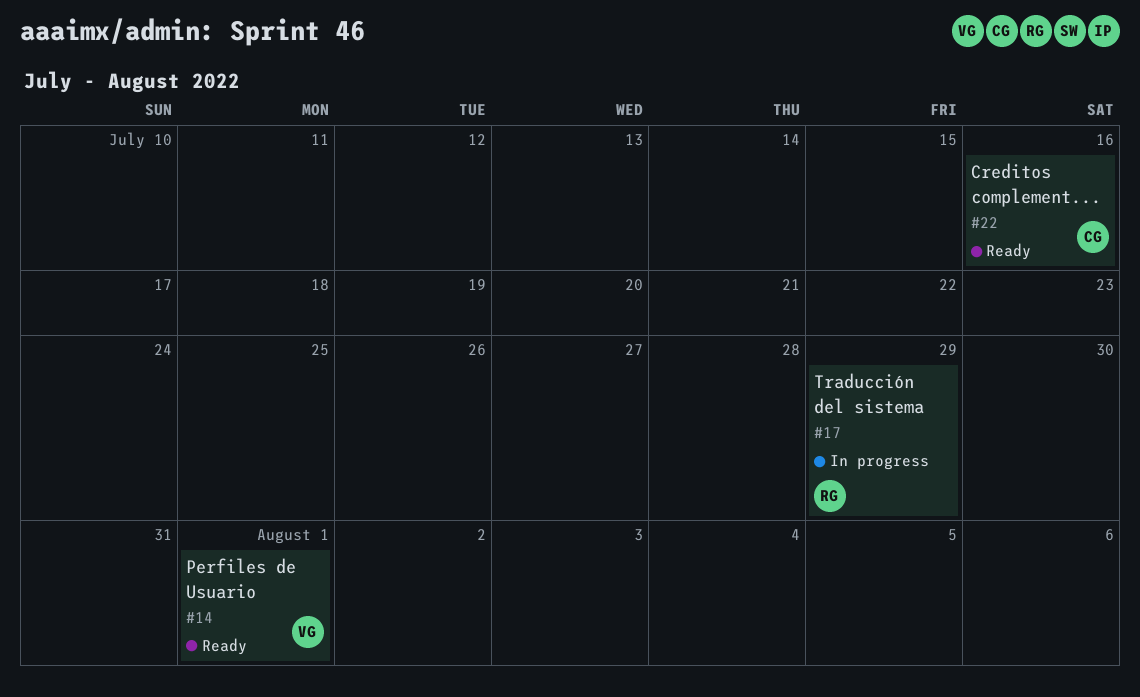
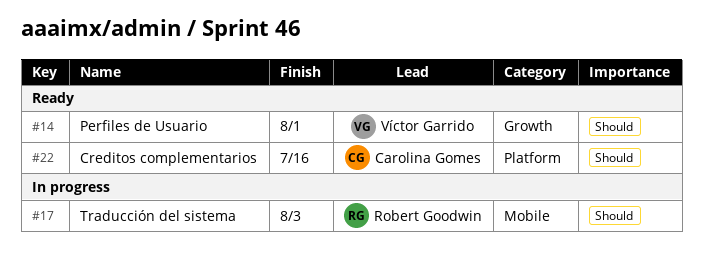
#17, due: Jul 29 -> Aug 3

